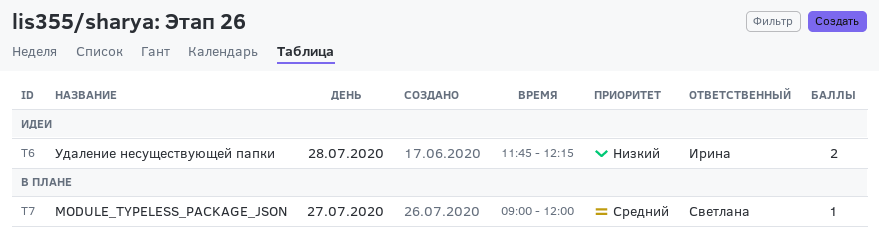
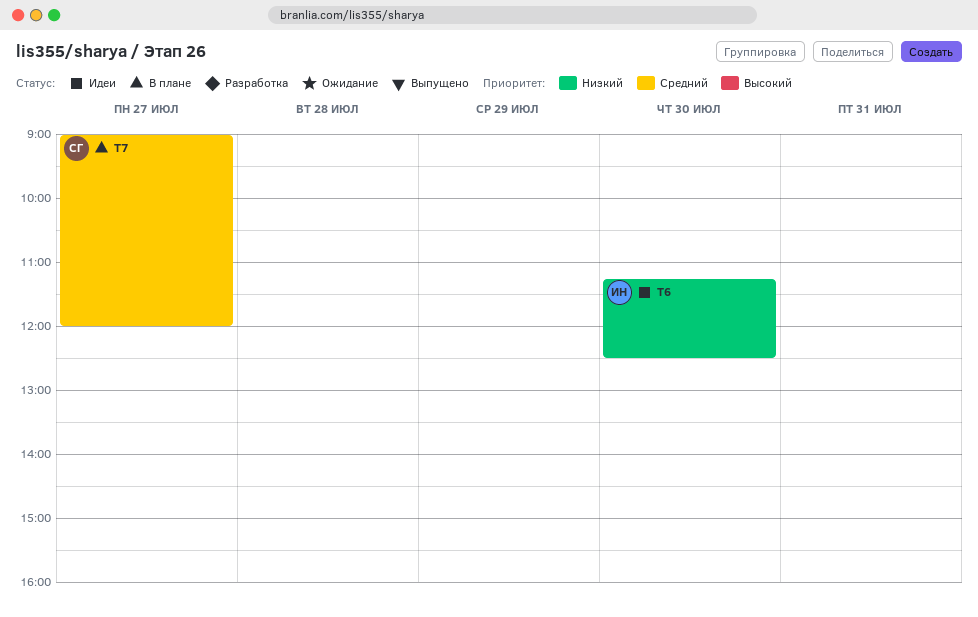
T6, day: Jul 28 -> Jul 30
T6, begins: 11:45 -> 11:15
T6, ends: 12:15 -> 12:30

